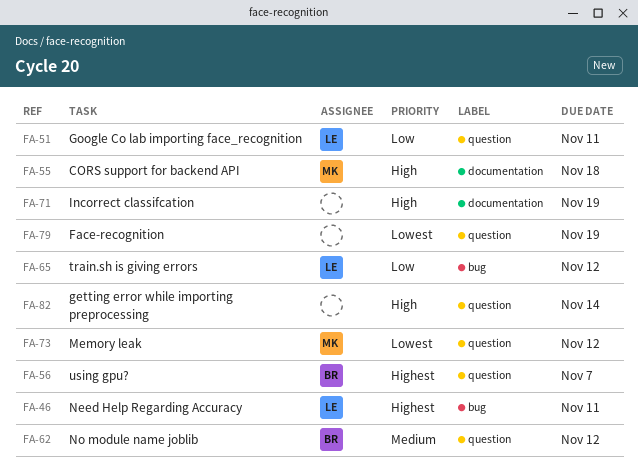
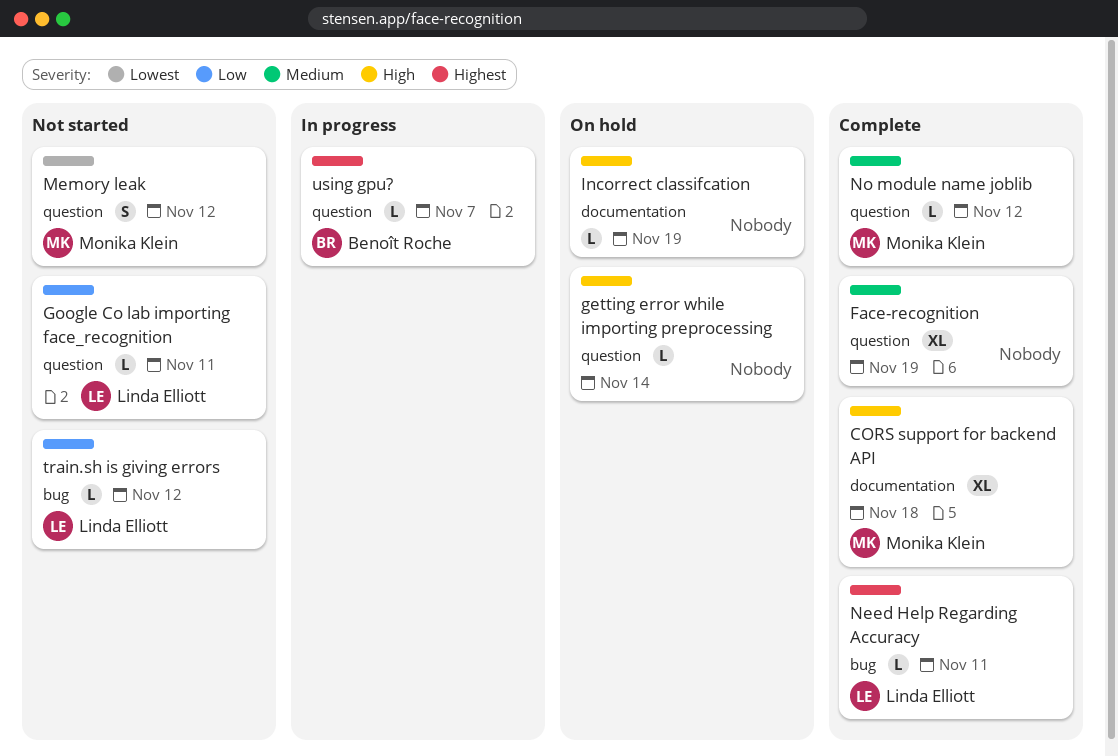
Face-recognition, priority: Lowest -> Medium
No module name joblib, owner: Benoît Roche -> Monika Klein

